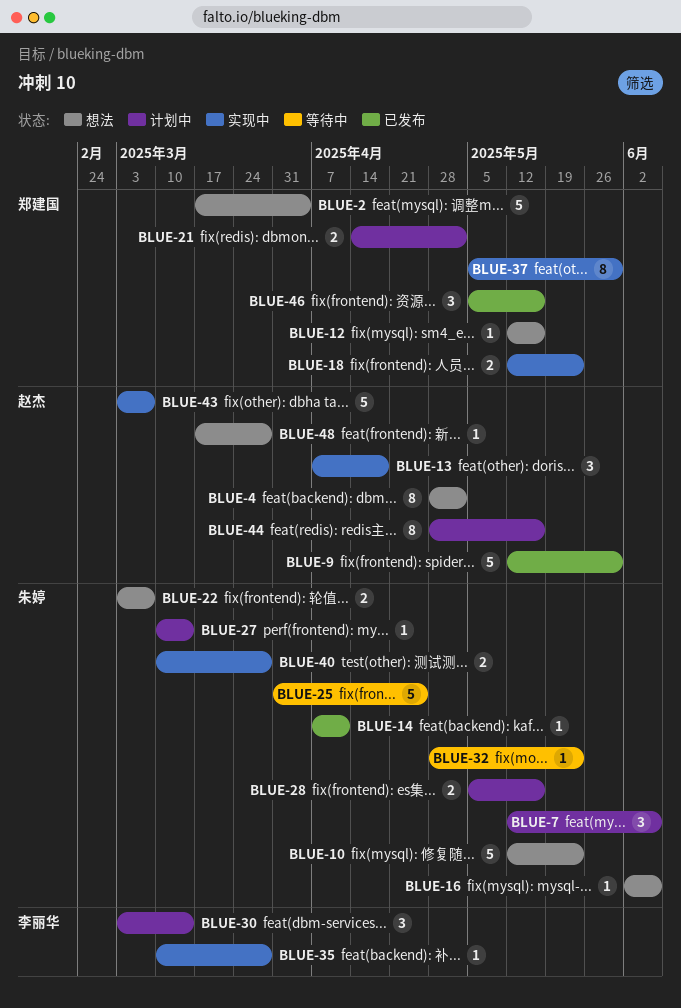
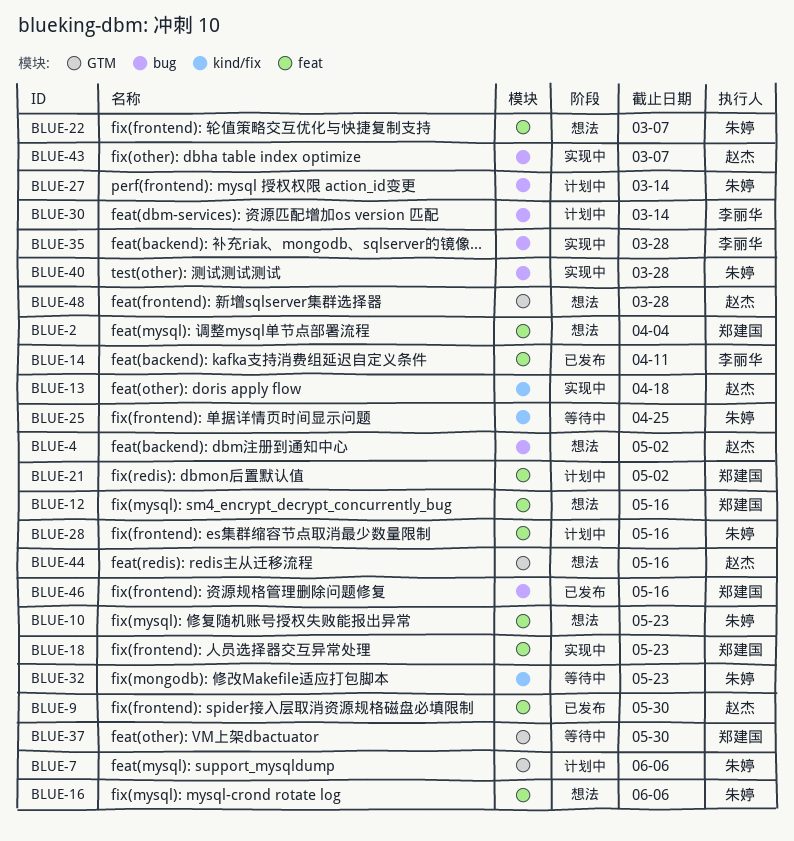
BLUE-14, owner: 朱婷 -> 李丽华
BLUE-37, status: 实现中 -> 等待中
BLUE-44, status: 计划中 -> 想法

